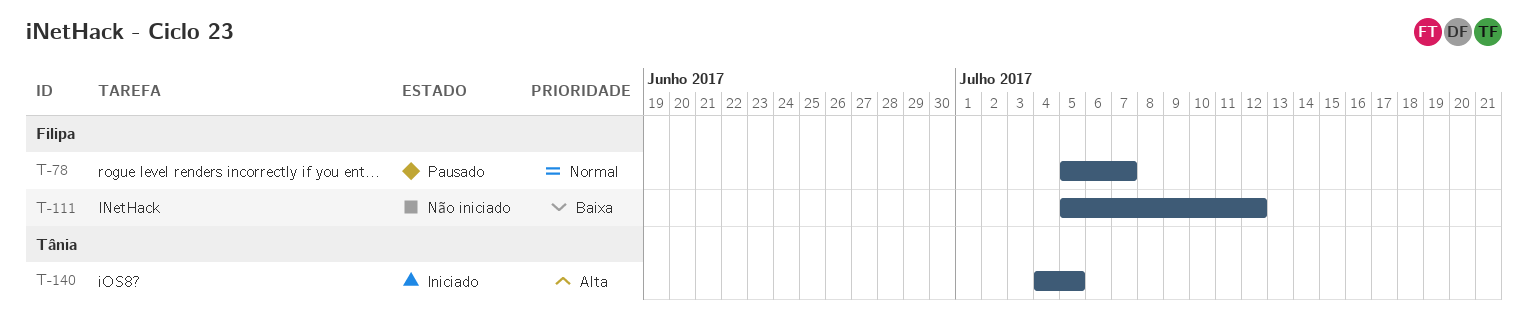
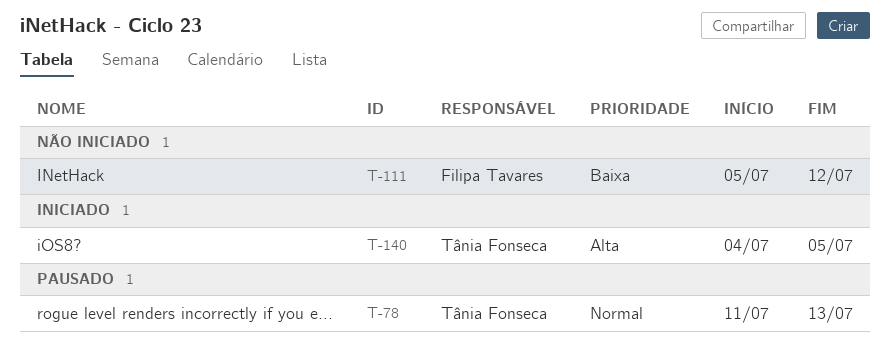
T-78, owner: Filipa Tavares -> Tânia Fonseca
T-78, start: Jul 5 -> Jul 11
T-78, due: Jul 7 -> Jul 13

